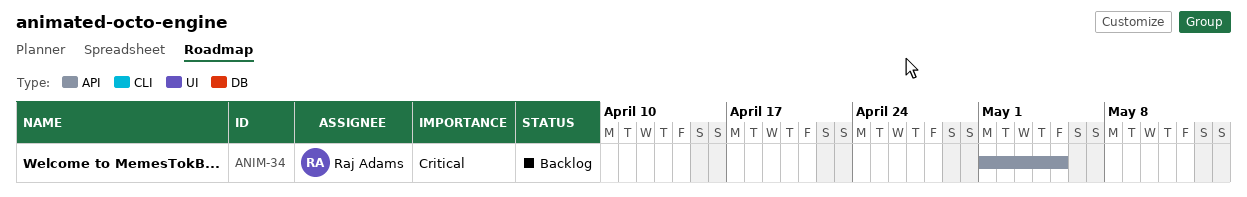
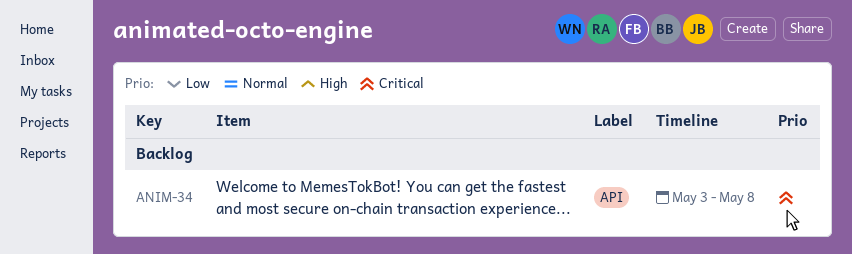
ANIM-34, start: May 1 -> May 3
ANIM-34, due: May 5 -> May 8

